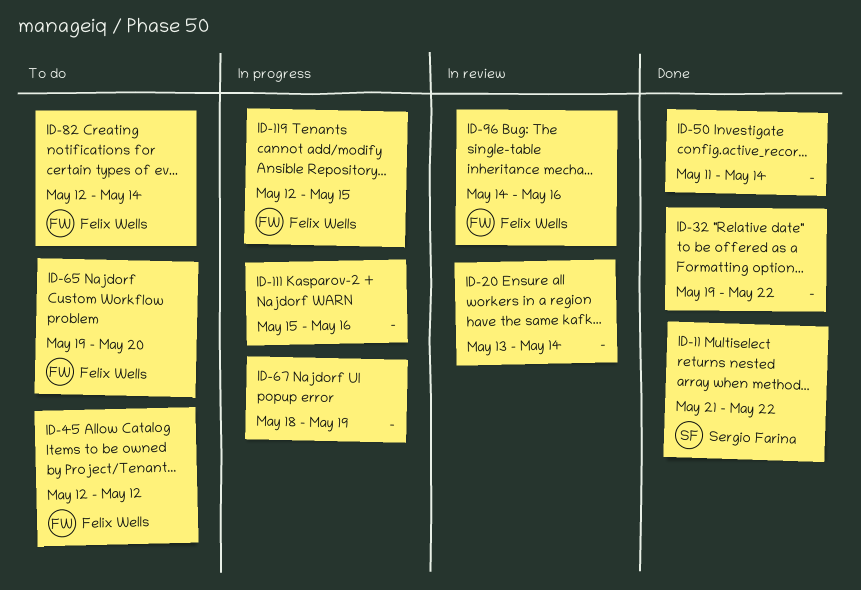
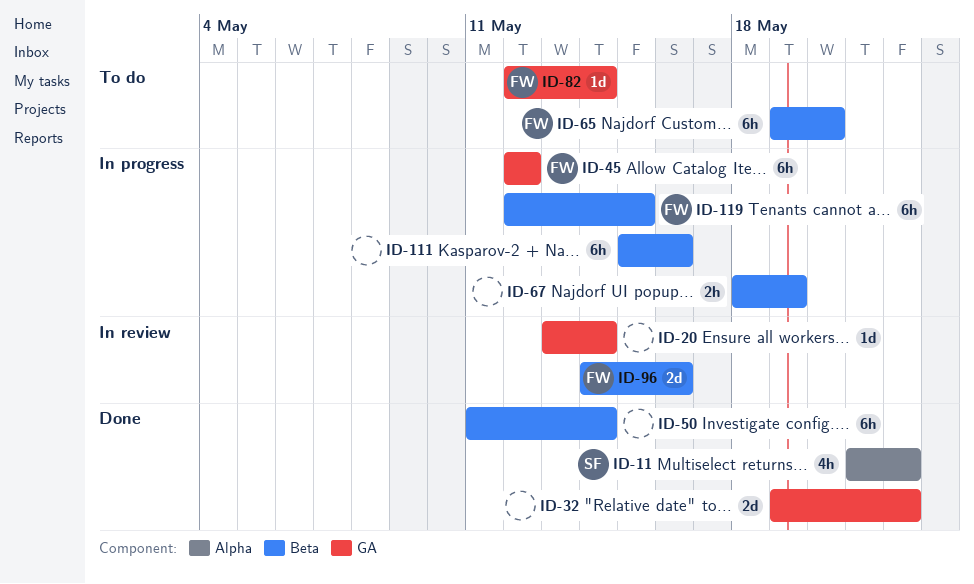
ID-45, status: To do -> In progress

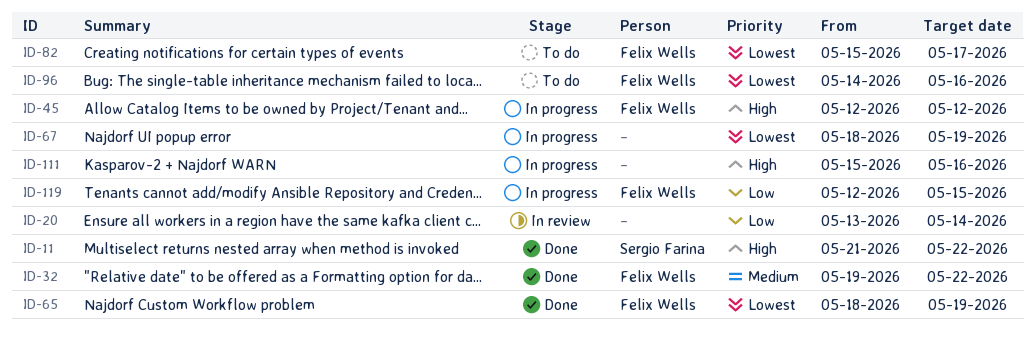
ID-32, owner: none -> Felix Wells
ID-50: present -> none
ID-65, status: To do -> Done
ID-65, start: May 19 -> May 18
ID-65, due: May 20 -> May 19
ID-82, start: May 12 -> May 15
ID-82, due: May 14 -> May 17
ID-96, status: In review -> To do

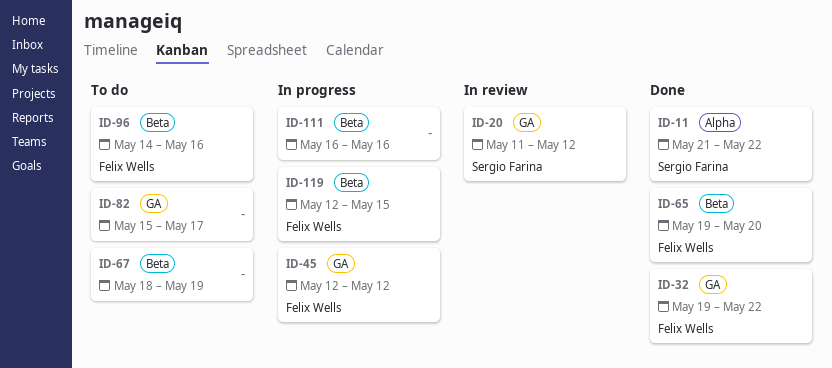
ID-20, owner: none -> Sergio Farina
ID-20, start: May 13 -> May 11
ID-20, due: May 14 -> May 12
ID-65, start: May 18 -> May 19
ID-65, due: May 19 -> May 20
ID-67, status: In progress -> To do
ID-82, owner: Felix Wells -> none
ID-111, start: May 15 -> May 16

